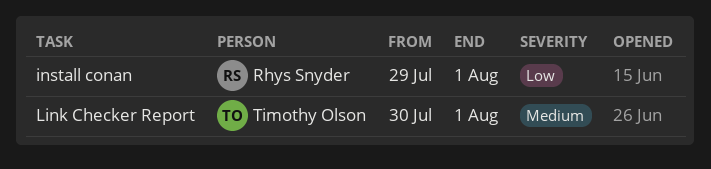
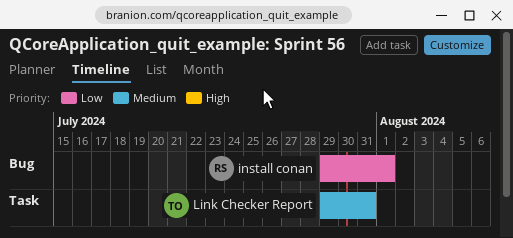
Link Checker Report, start: Jul 30 -> Jul 29
Link Checker Report, due: Aug 1 -> Jul 31

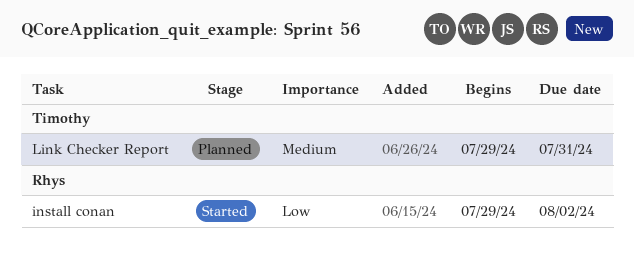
install conan, due: Aug 1 -> Aug 2

